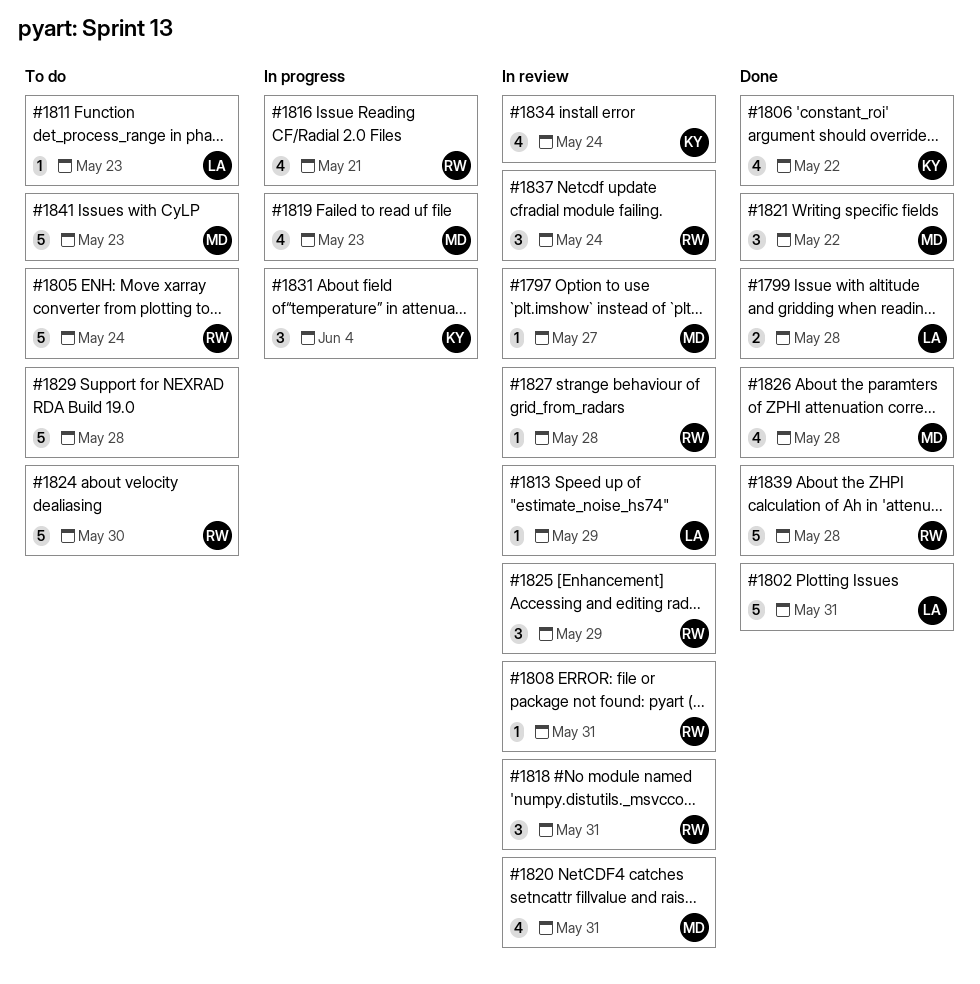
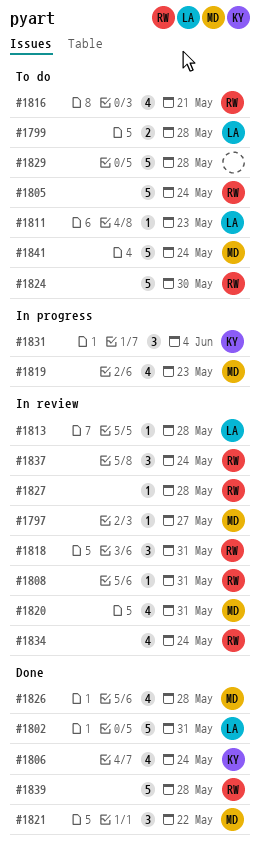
#1799, status: Done -> To do
#1806, due: May 22 -> May 24
#1813, due: May 29 -> May 28
#1816, status: In progress -> To do
#1825: present -> none
#1834, owner: KY -> RW
#1841, due: May 23 -> May 24

